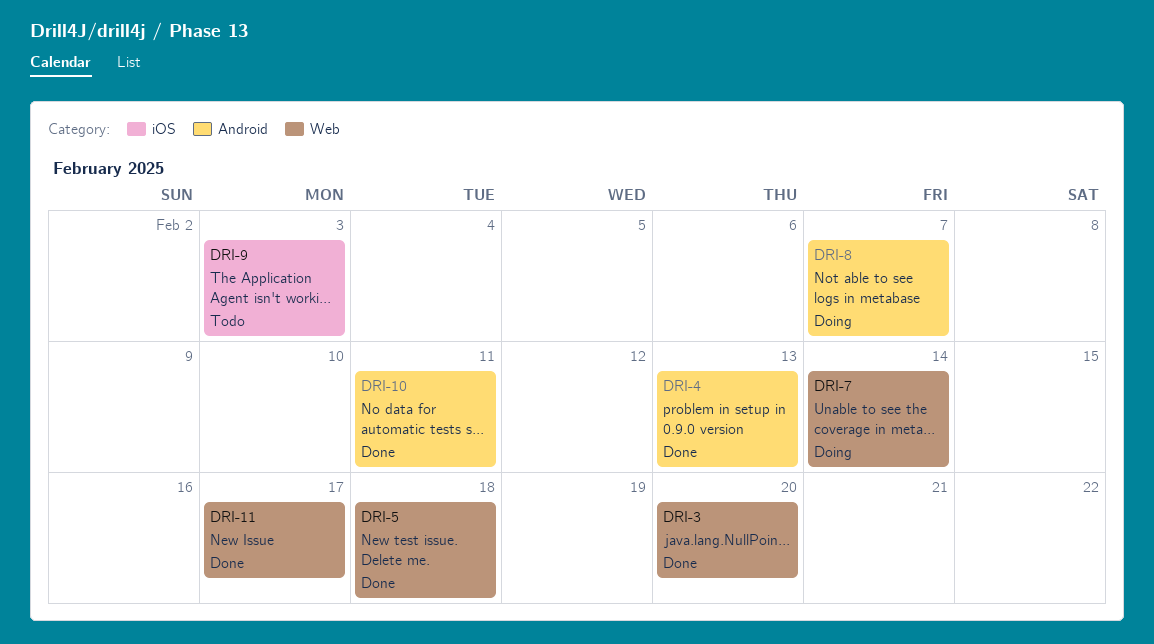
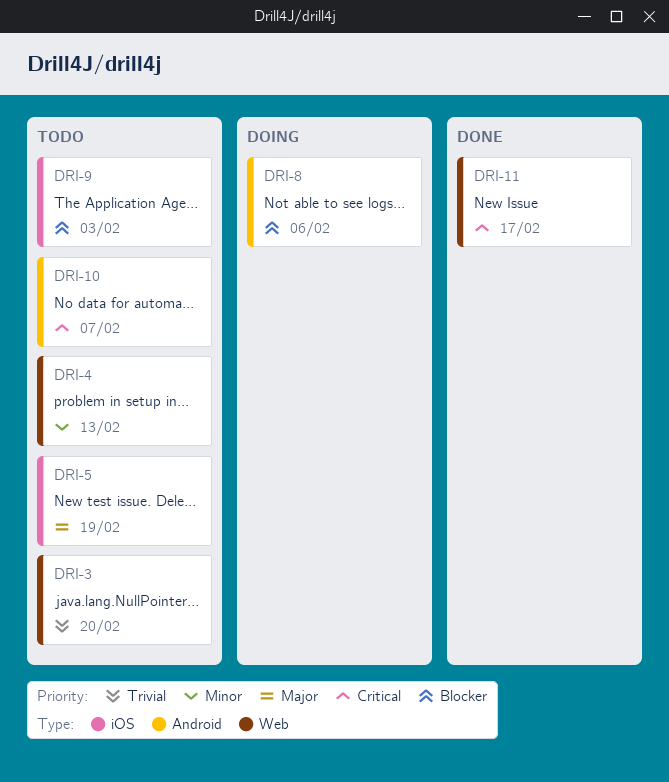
DRI-3, status: Done -> Todo
DRI-4, status: Done -> Todo
DRI-4, label: Android -> Web
DRI-5, status: Done -> Todo
DRI-5, label: Web -> iOS
DRI-5, due: Feb 18 -> Feb 19
DRI-7: present -> none
DRI-8, due: Feb 7 -> Feb 6
DRI-10, status: Done -> Todo
DRI-10, due: Feb 11 -> Feb 7

